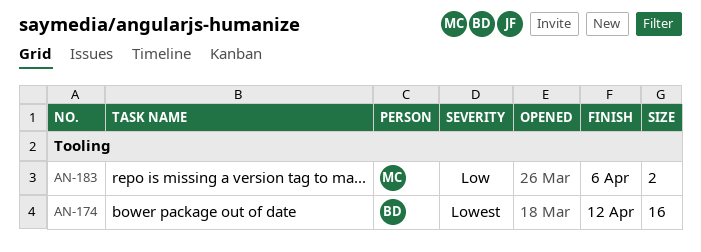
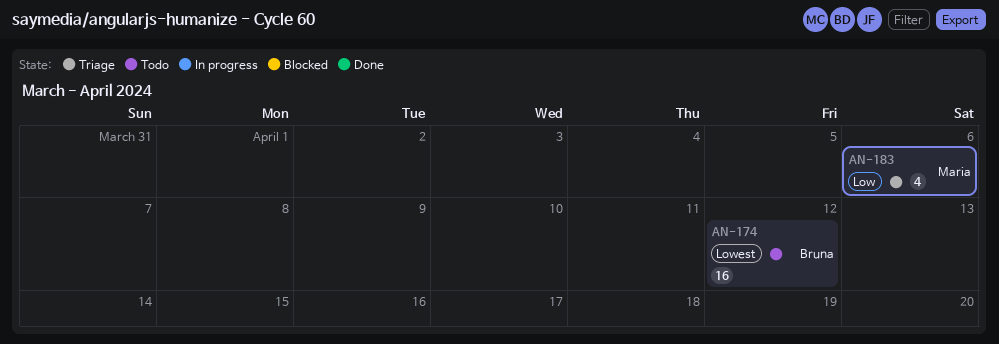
AN-183, estimate: 2 -> 4

